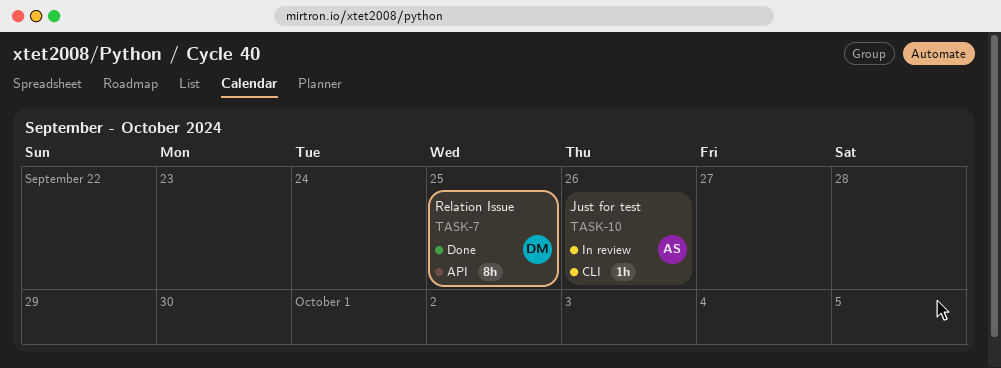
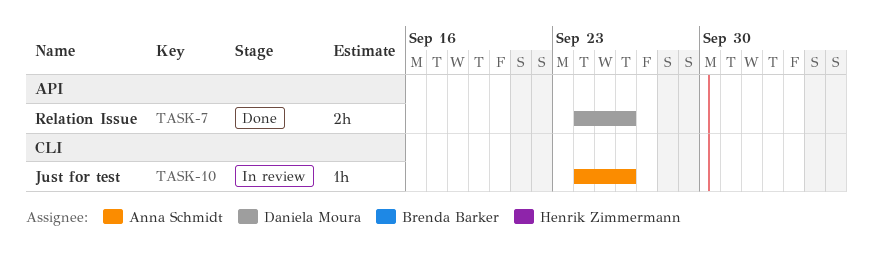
TASK-7, estimate: 8h -> 2h
TASK-7, due: Sep 25 -> Sep 26

